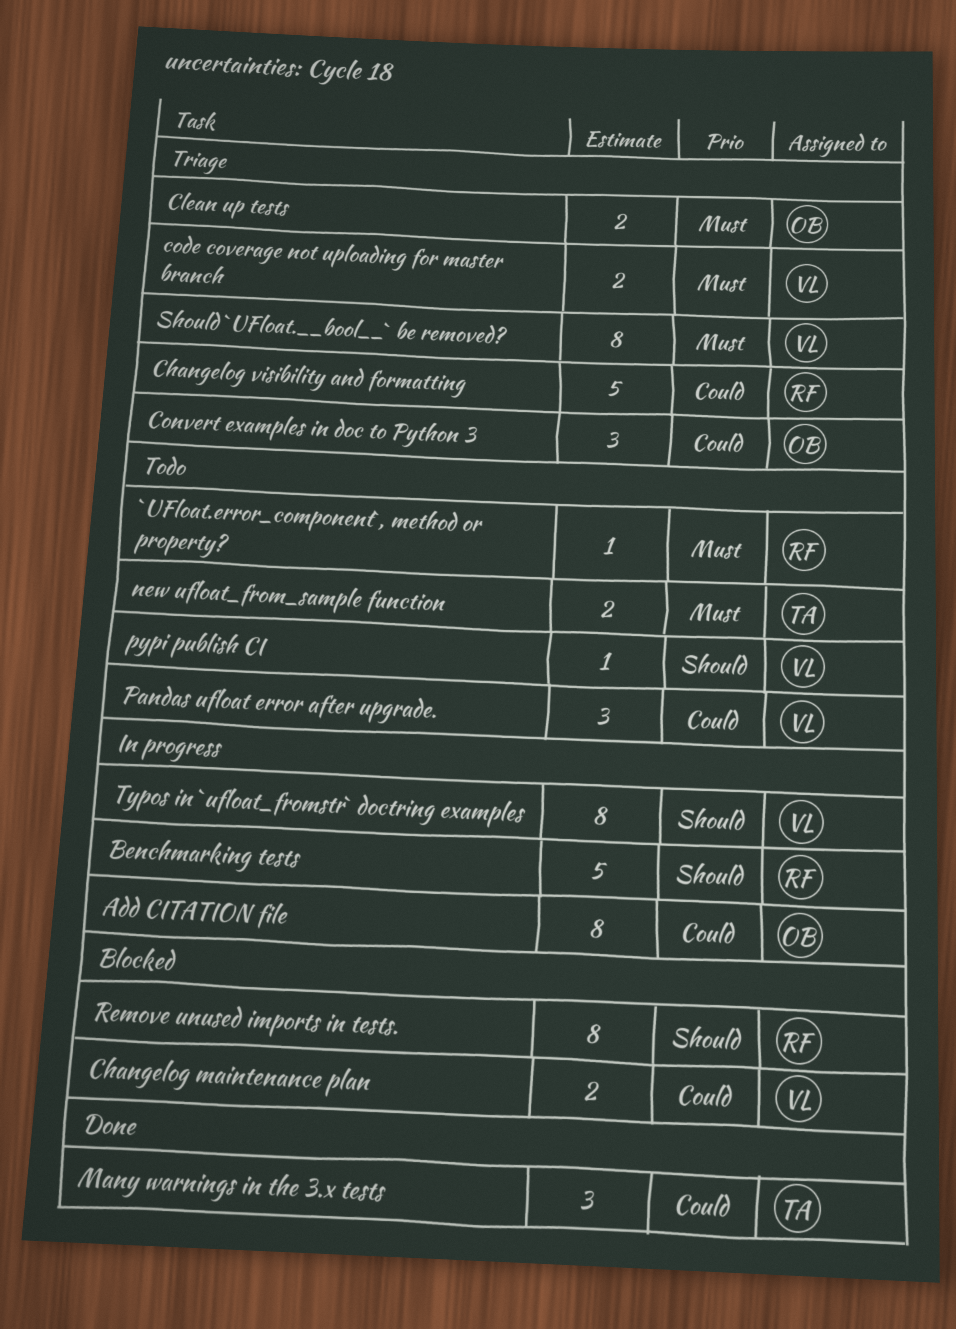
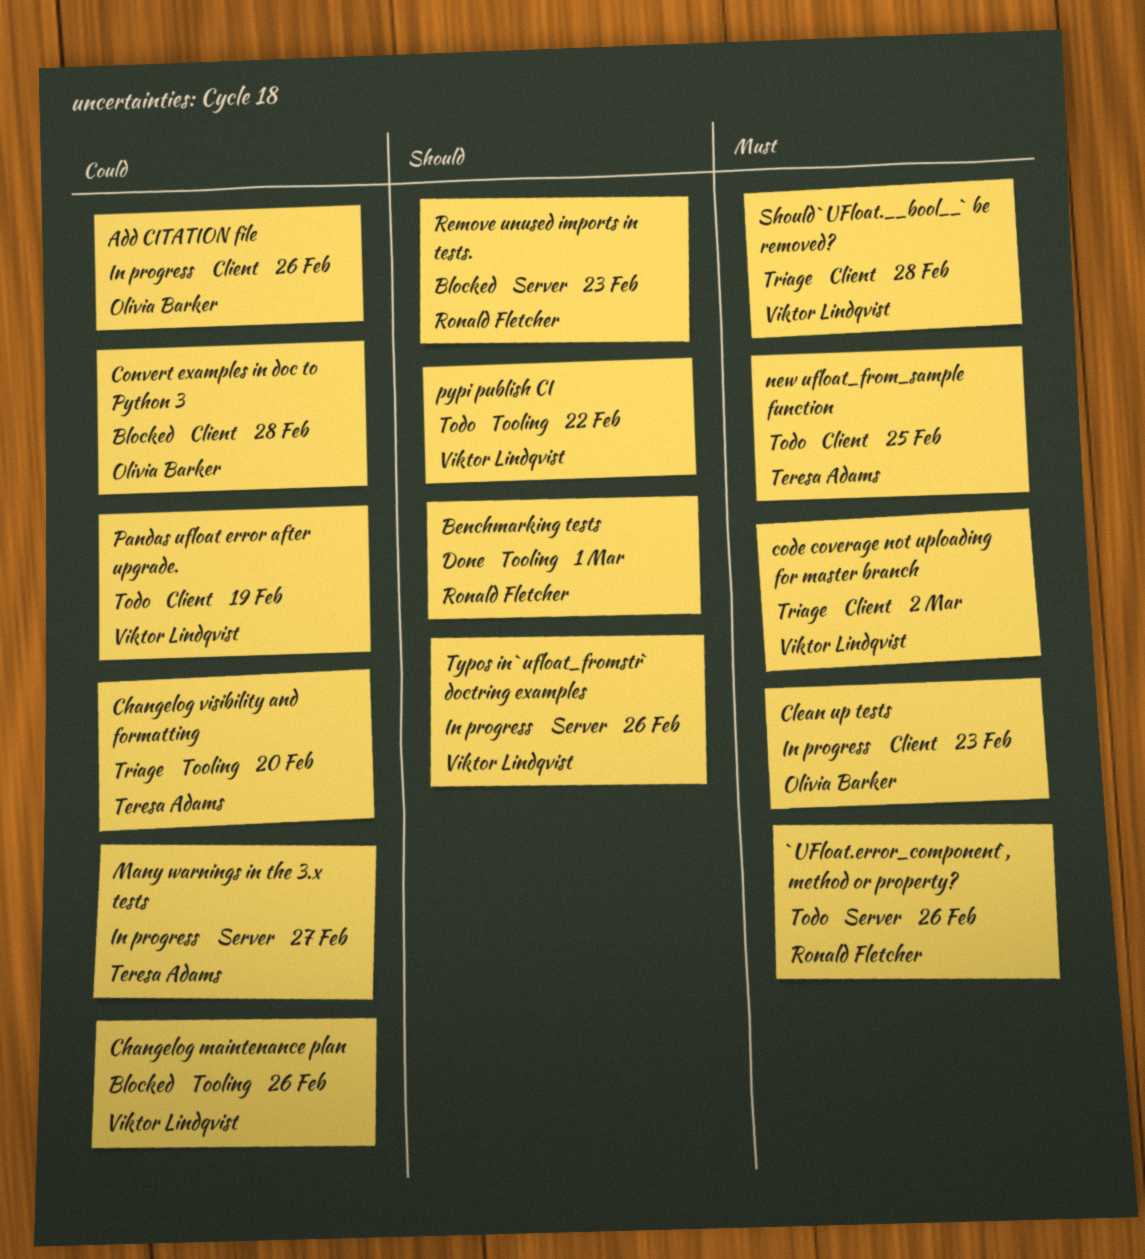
Benchmarking tests, status: In progress -> Done
Changelog visibility and formatting, owner: Ronald Fletcher -> Teresa Adams
Clean up tests, status: Triage -> In progress
Convert examples in doc to Python 3, status: Triage -> Blocked
Many warnings in the 3.x tests, status: Done -> In progress

